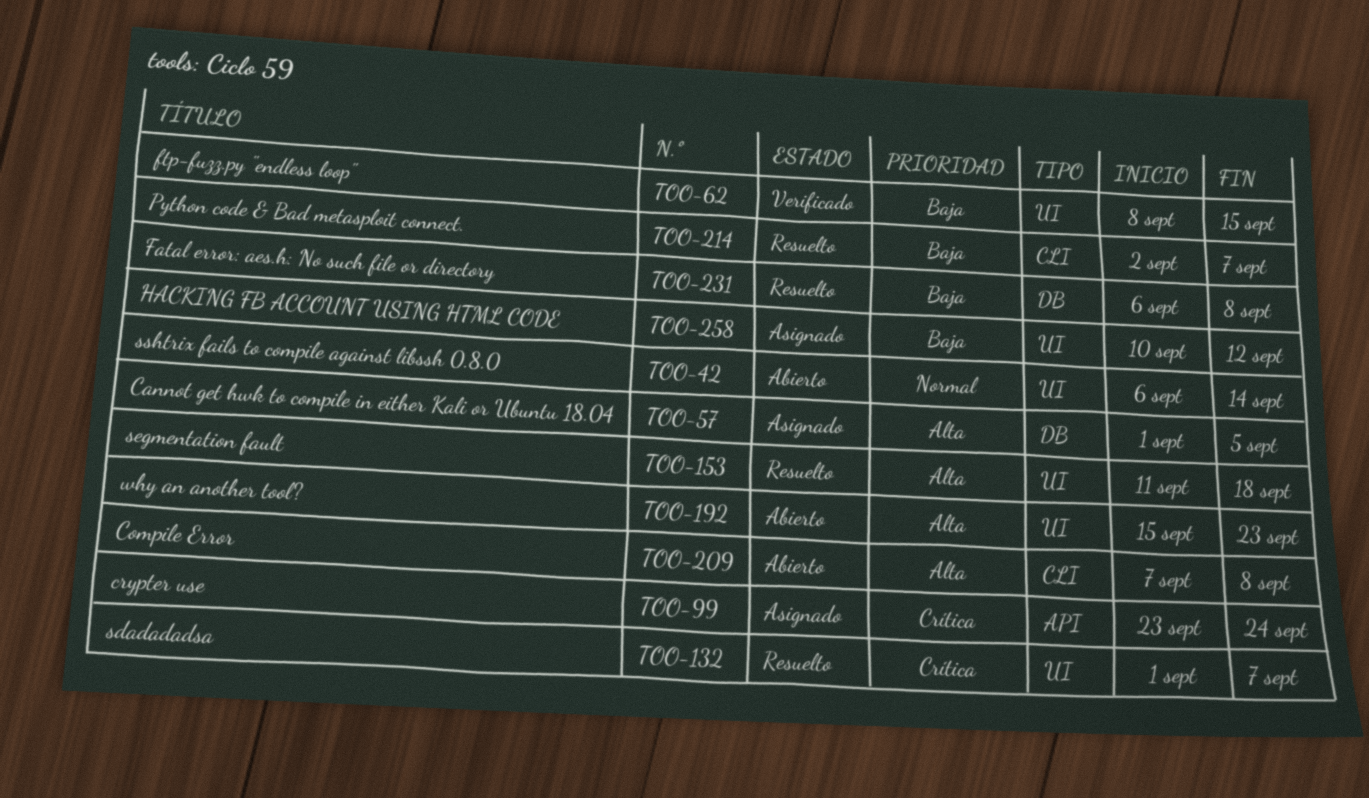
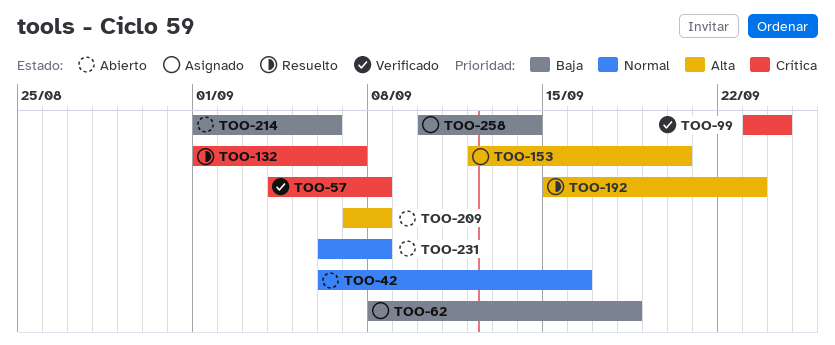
TOO-42, due: Sep 14 -> Sep 16
TOO-57, status: Asignado -> Verificado
TOO-57, priority: Alta -> Crítica
TOO-57, start: Sep 1 -> Sep 4
TOO-57, due: Sep 5 -> Sep 8
TOO-62, status: Verificado -> Asignado
TOO-62, due: Sep 15 -> Sep 18
TOO-99, status: Asignado -> Verificado
TOO-153, status: Resuelto -> Asignado
TOO-153, start: Sep 11 -> Sep 12
TOO-153, due: Sep 18 -> Sep 20
TOO-192, status: Abierto -> Resuelto
TOO-214, status: Resuelto -> Abierto
TOO-214, start: Sep 2 -> Sep 1
TOO-214, due: Sep 7 -> Sep 6
TOO-231, status: Resuelto -> Abierto
TOO-231, priority: Baja -> Normal
TOO-258, due: Sep 12 -> Sep 14

